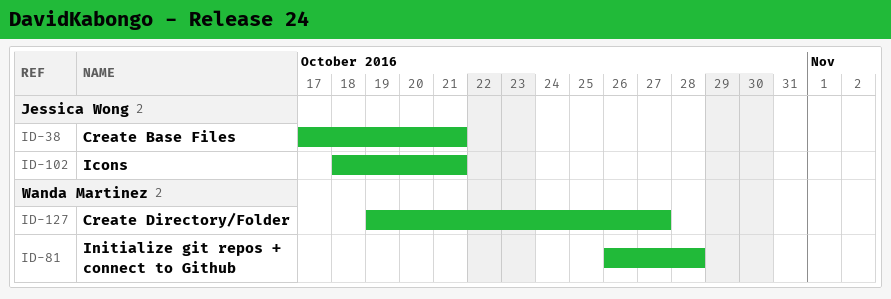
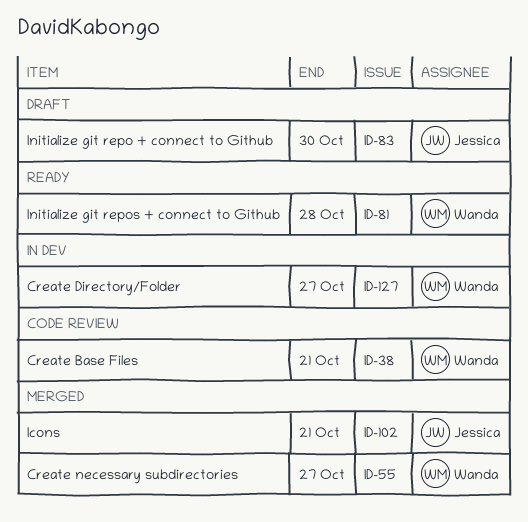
ID-38, owner: Jessica Wong -> Wanda Martinez
ID-55: none -> present
ID-83: none -> present

